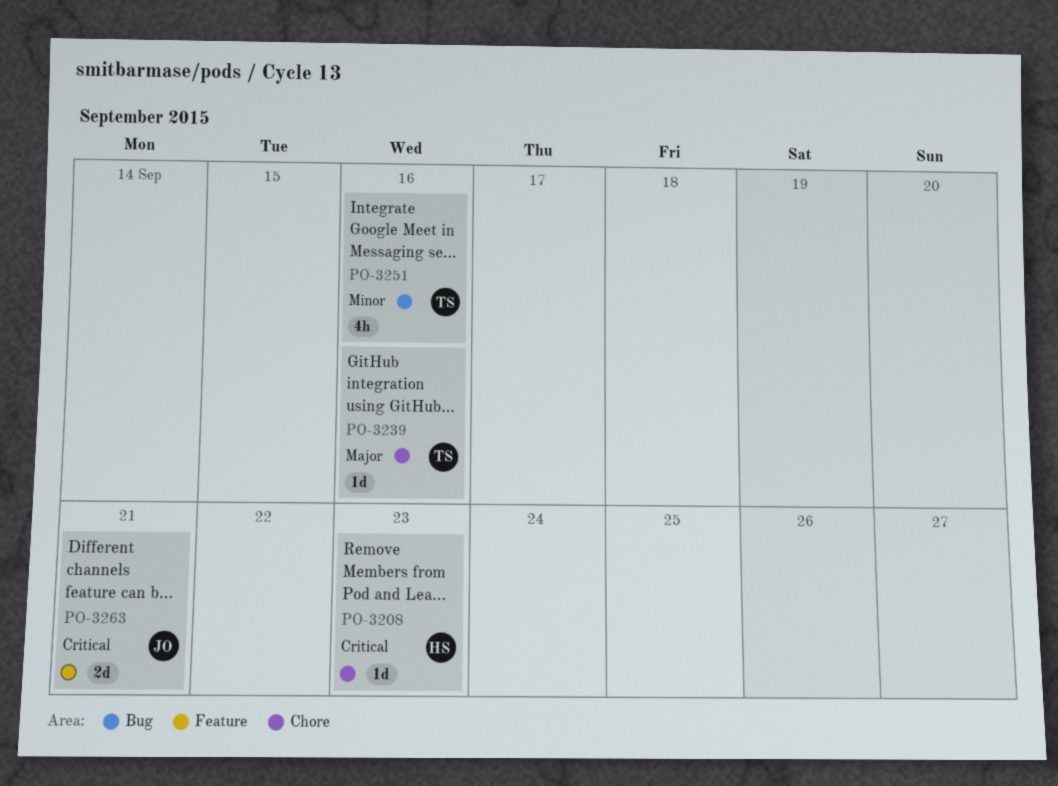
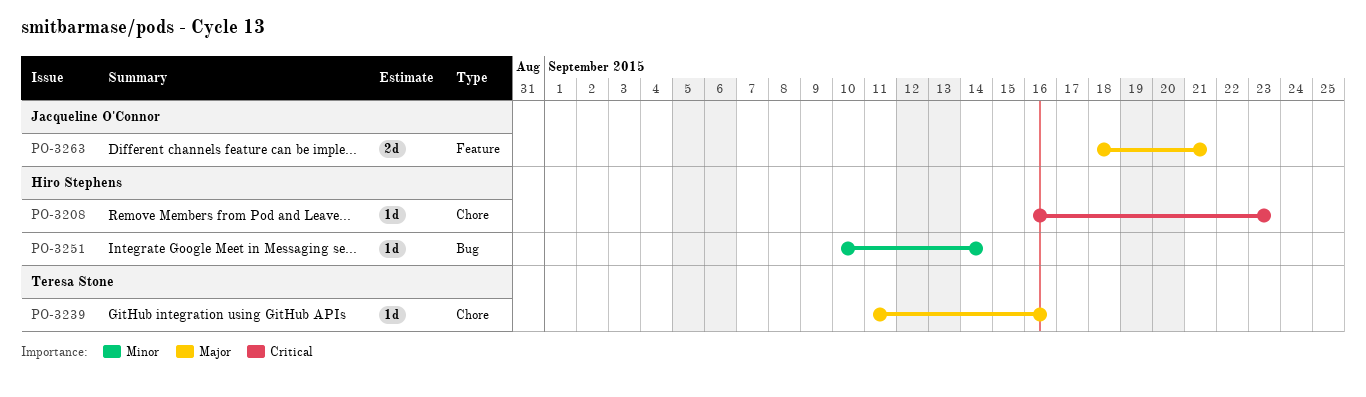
PO-3251, owner: Teresa Stone -> Hiro Stephens
PO-3251, estimate: 4h -> 1d
PO-3251, due: Sep 16 -> Sep 14
PO-3263, priority: Critical -> Major

